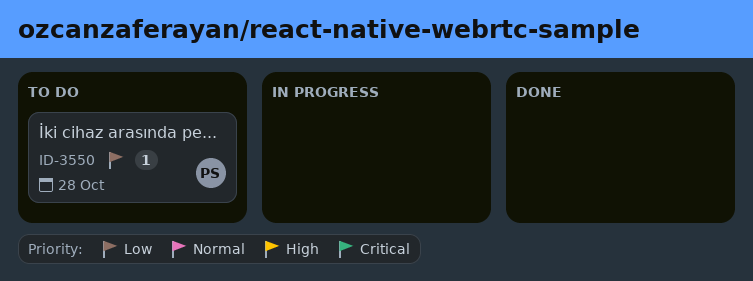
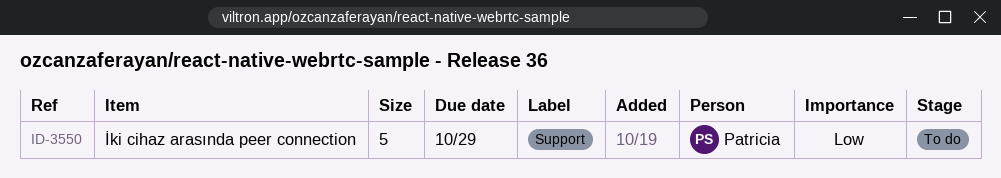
ID-3550, estimate: 1 -> 5
ID-3550, due: Oct 28 -> Oct 29

